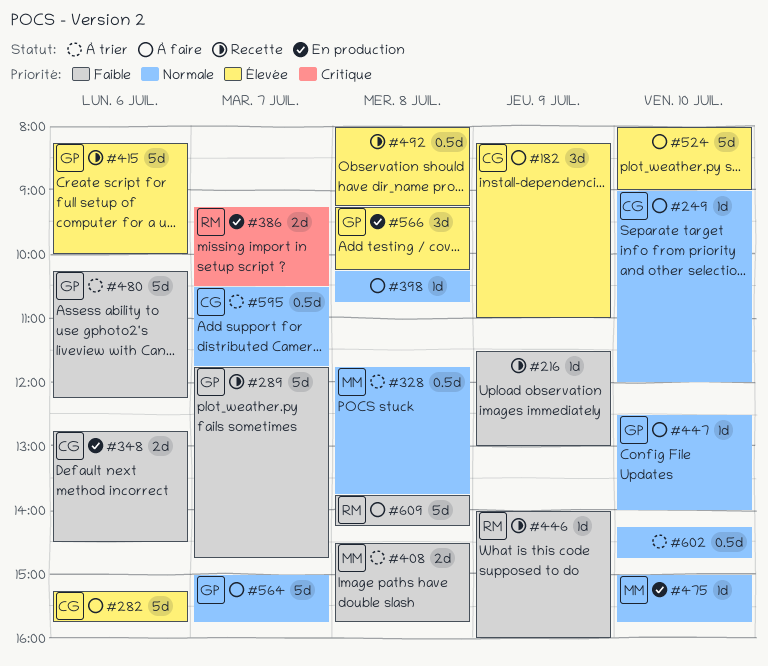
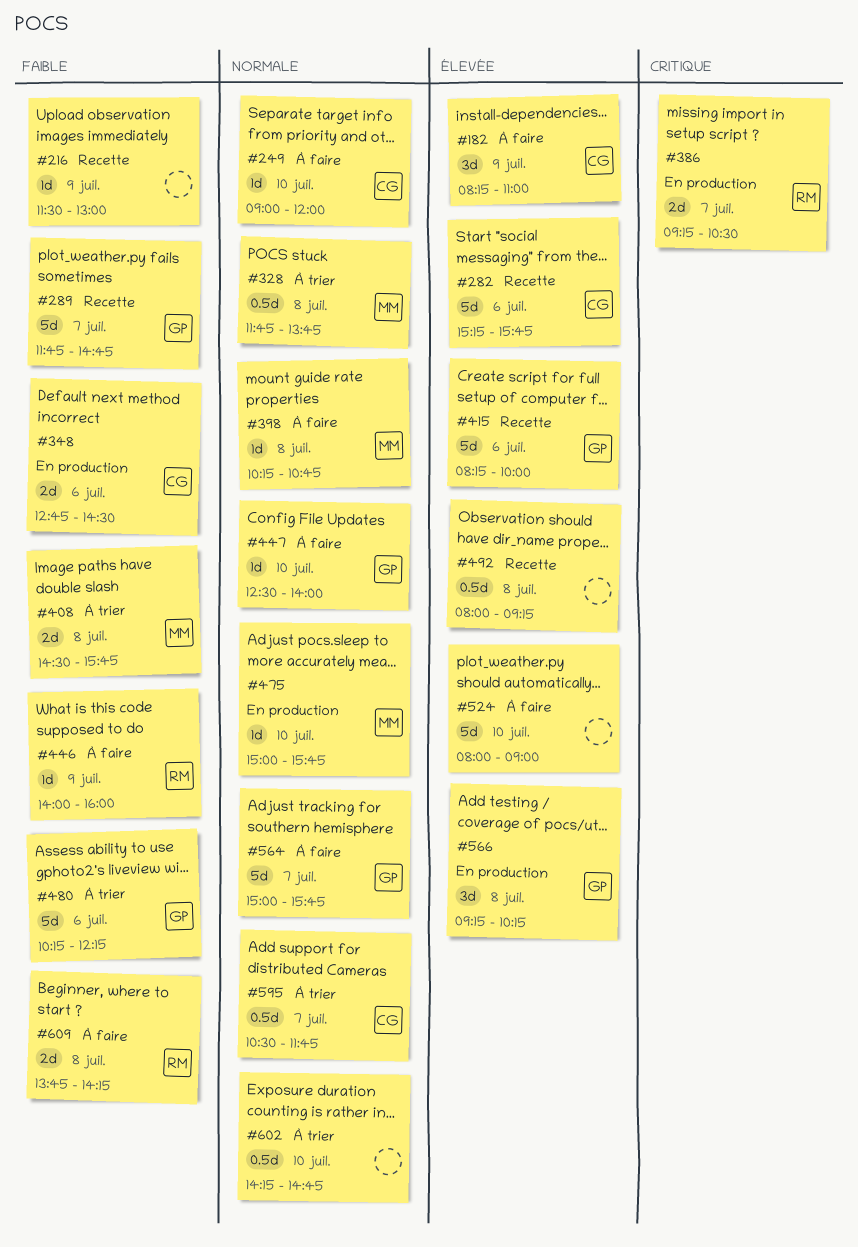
#282, status: À faire -> Recette
#398, owner: none -> MM
#446, status: Recette -> À faire
#609, estimate: 5d -> 2d

